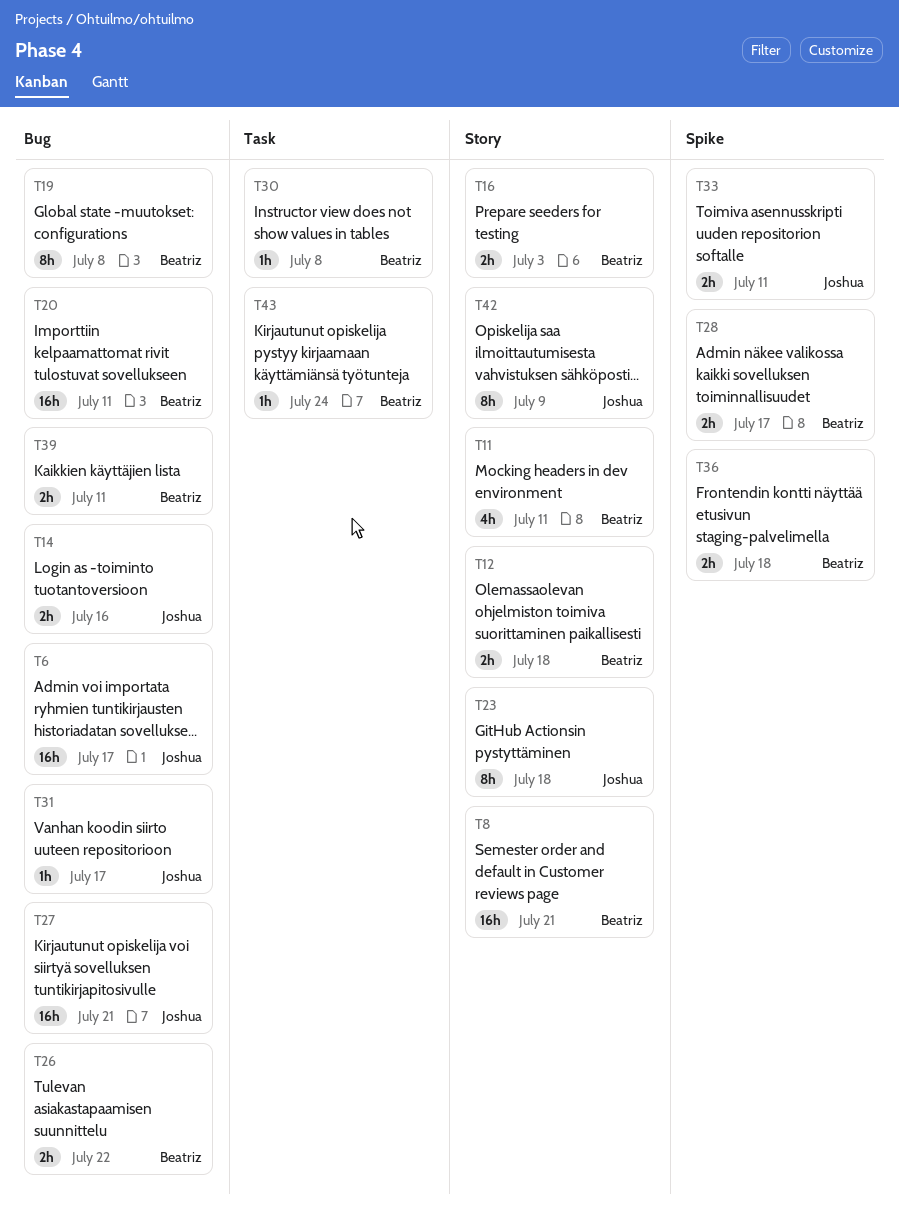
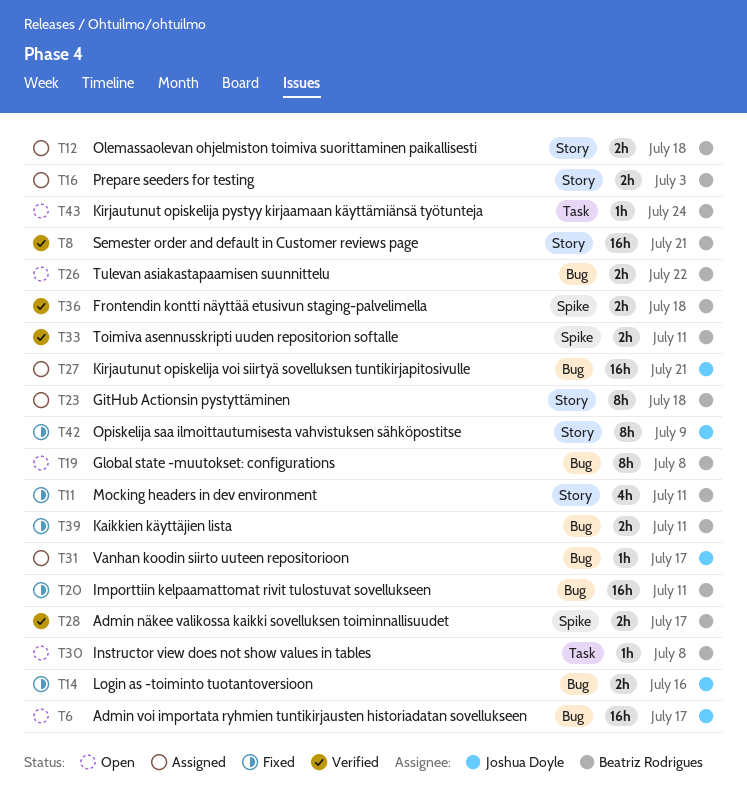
T23, owner: Joshua Doyle -> Beatriz Rodrigues
T33, owner: Joshua Doyle -> Beatriz Rodrigues

